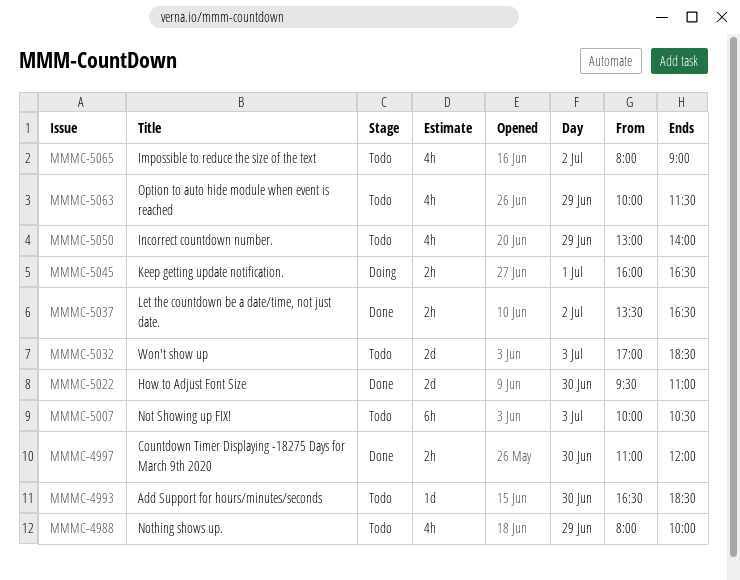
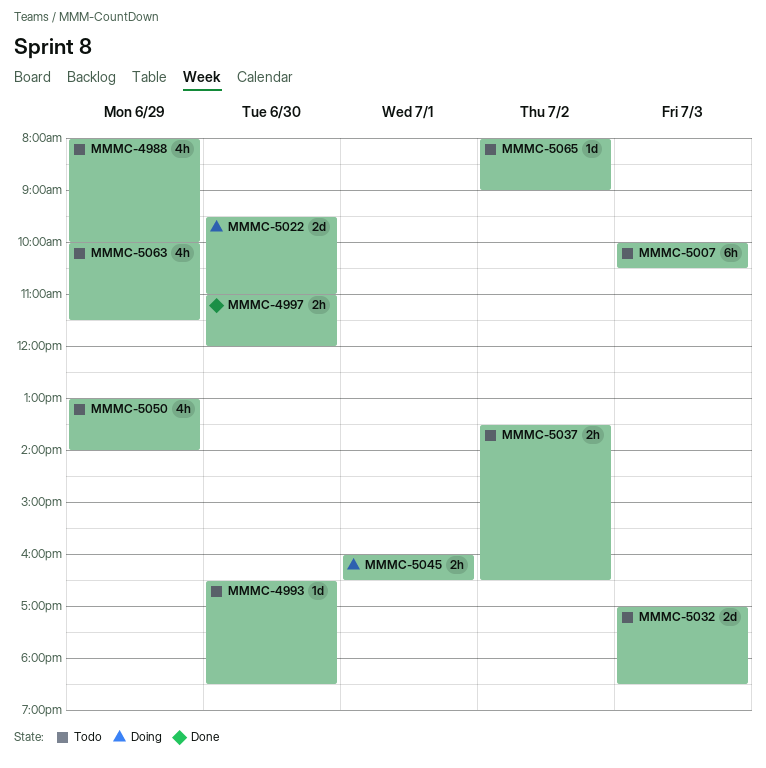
MMMC-5022, status: Done -> Doing
MMMC-5037, status: Done -> Todo
MMMC-5065, estimate: 4h -> 1d

